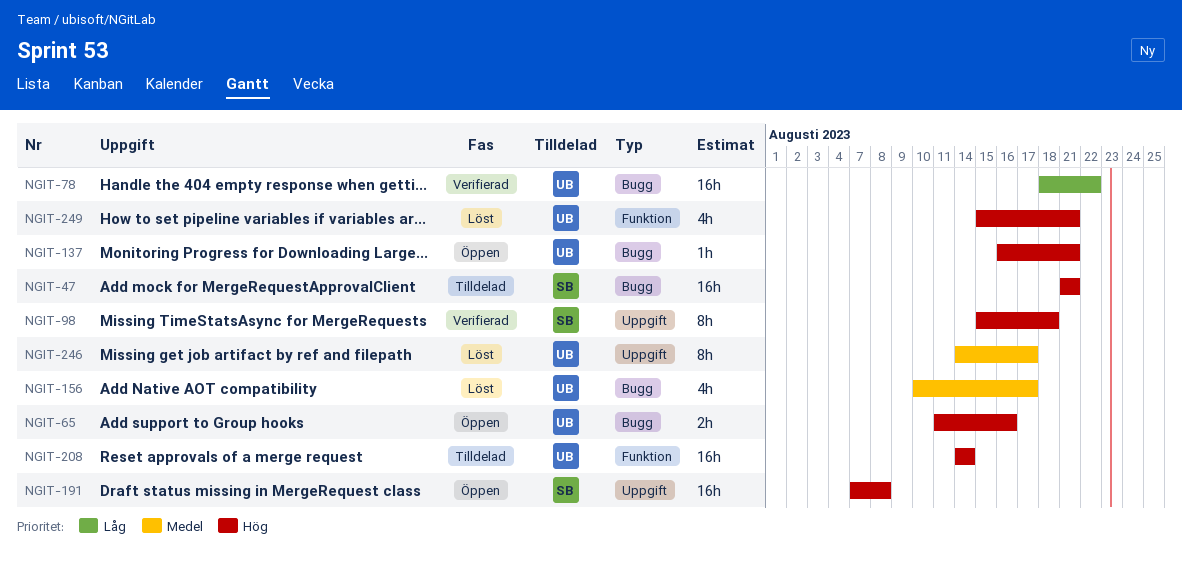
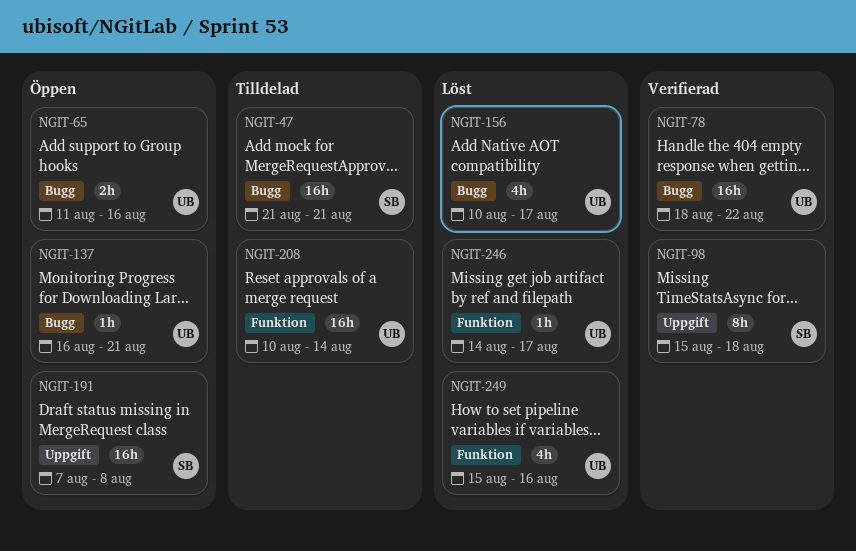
NGIT-208, start: Aug 14 -> Aug 10
NGIT-246, label: Uppgift -> Funktion
NGIT-246, estimate: 8h -> 1h
NGIT-249, due: Aug 21 -> Aug 16

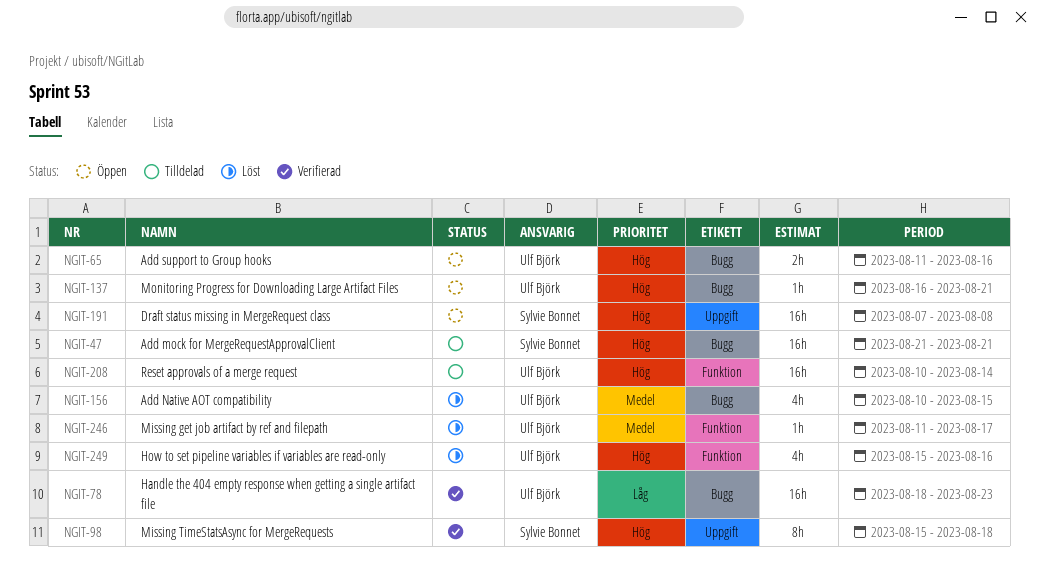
NGIT-78, due: Aug 22 -> Aug 23
NGIT-156, due: Aug 17 -> Aug 15
NGIT-246, start: Aug 14 -> Aug 11

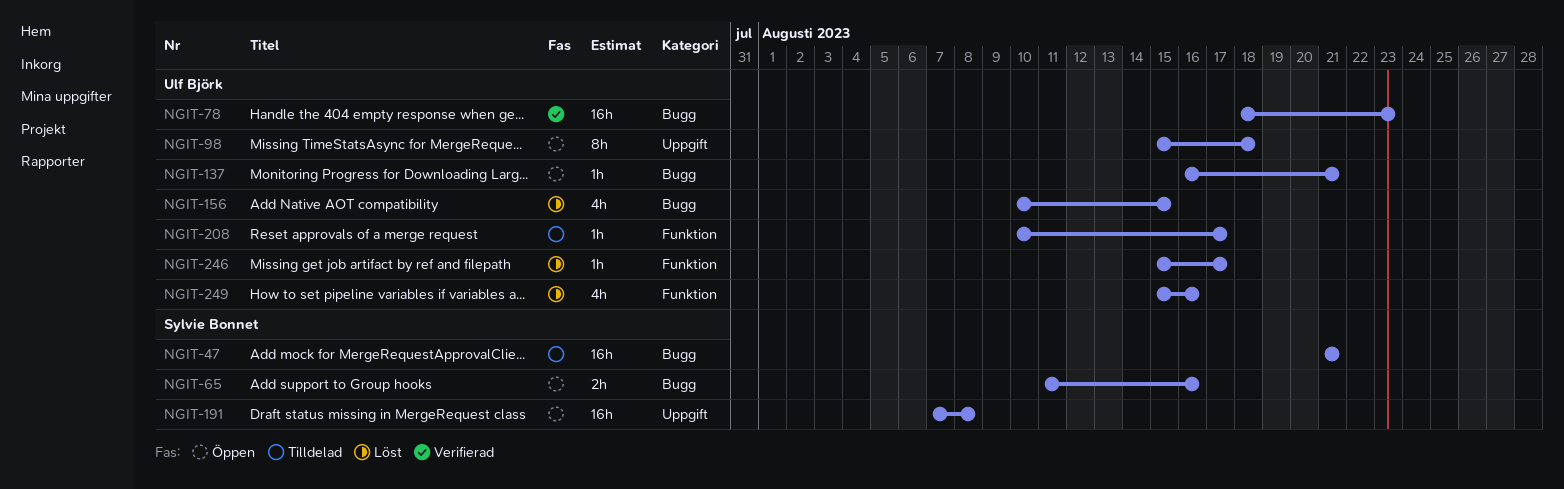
NGIT-65, owner: Ulf Björk -> Sylvie Bonnet
NGIT-98, status: Verifierad -> Öppen
NGIT-98, owner: Sylvie Bonnet -> Ulf Björk
NGIT-208, estimate: 16h -> 1h
NGIT-208, due: Aug 14 -> Aug 17
NGIT-246, start: Aug 11 -> Aug 15

